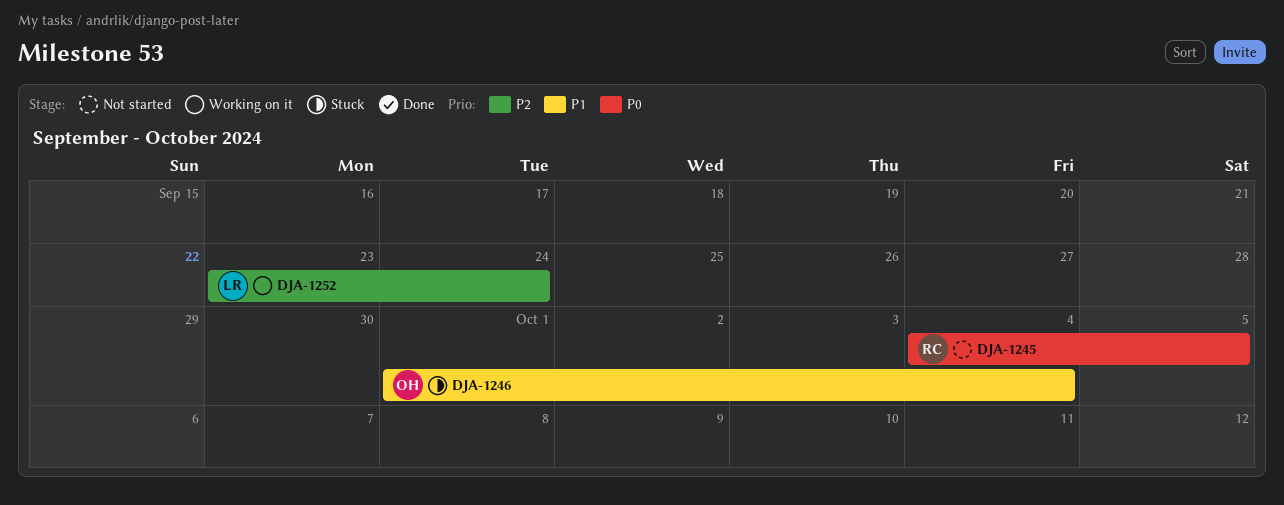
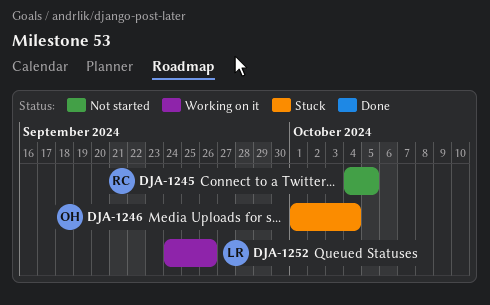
DJA-1252, start: Sep 23 -> Sep 24
DJA-1252, due: Sep 24 -> Sep 26

